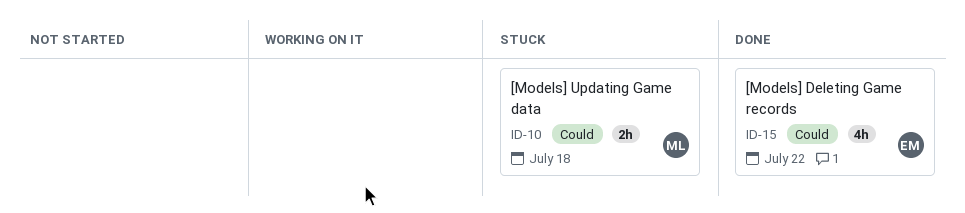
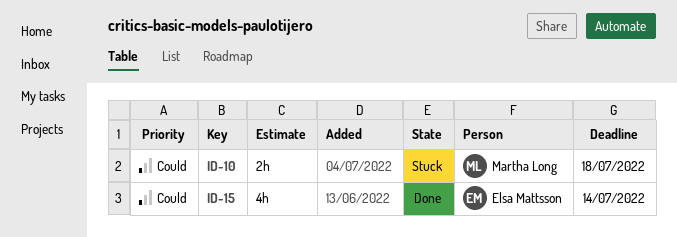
ID-15, due: Jul 22 -> Jul 14

